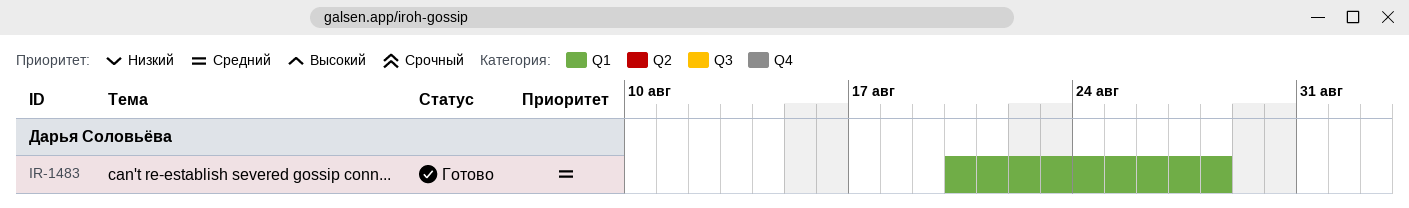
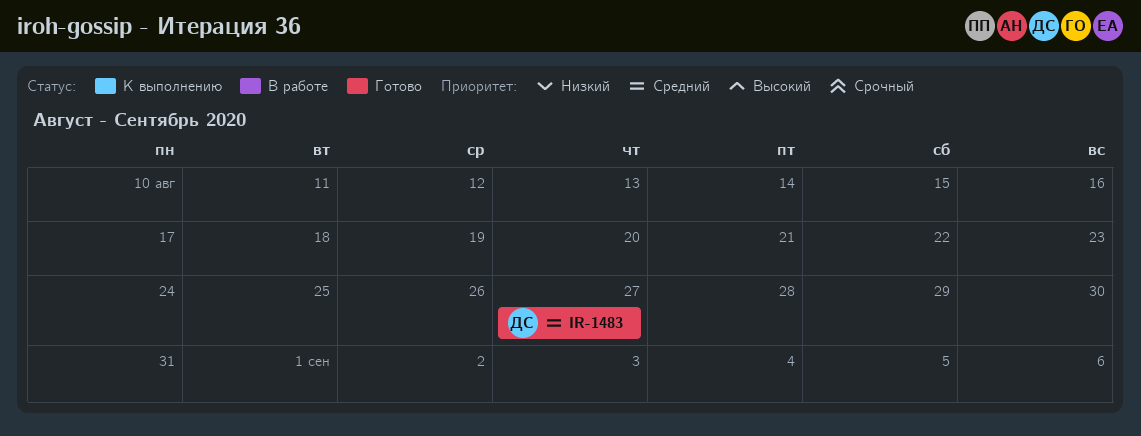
IR-1483, start: Aug 20 -> Aug 27
IR-1483, due: Aug 28 -> Aug 27

